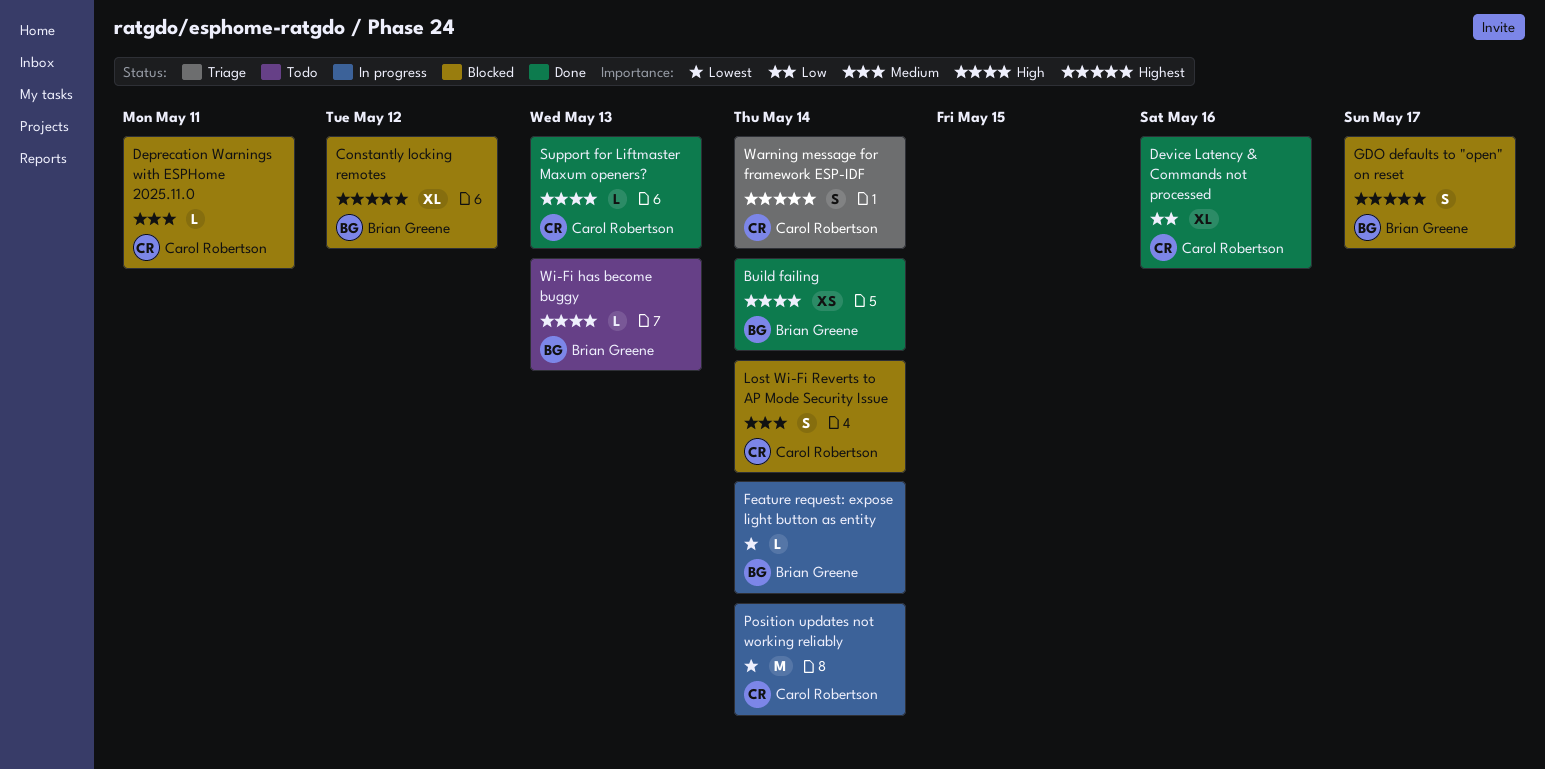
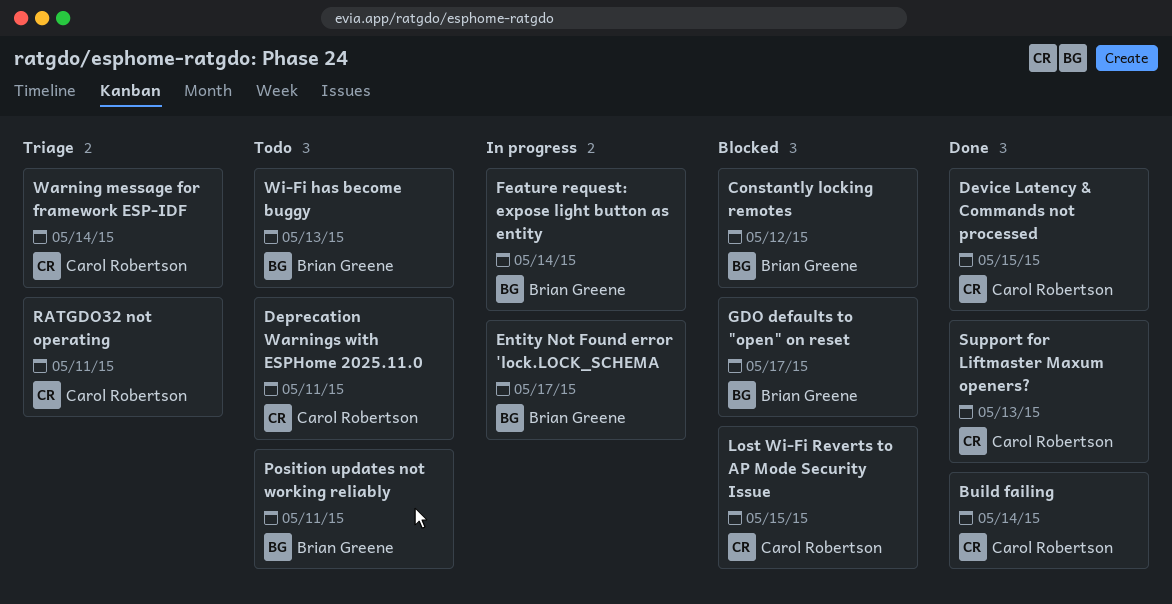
Build failing, owner: Brian Greene -> Carol Robertson
Deprecation Warnings with ESPHome 2025.11.0, status: Blocked -> Todo
Device Latency & Commands not processed, due: May 16 -> May 15
Entity Not Found error 'lock.LOCK_SCHEMA: none -> present
Lost Wi-Fi Reverts to AP Mode Security Issue, due: May 14 -> May 15
Position updates not working reliably, status: In progress -> Todo
Position updates not working reliably, owner: Carol Robertson -> Brian Greene
Position updates not working reliably, due: May 14 -> May 11
RATGDO32 not operating: none -> present

